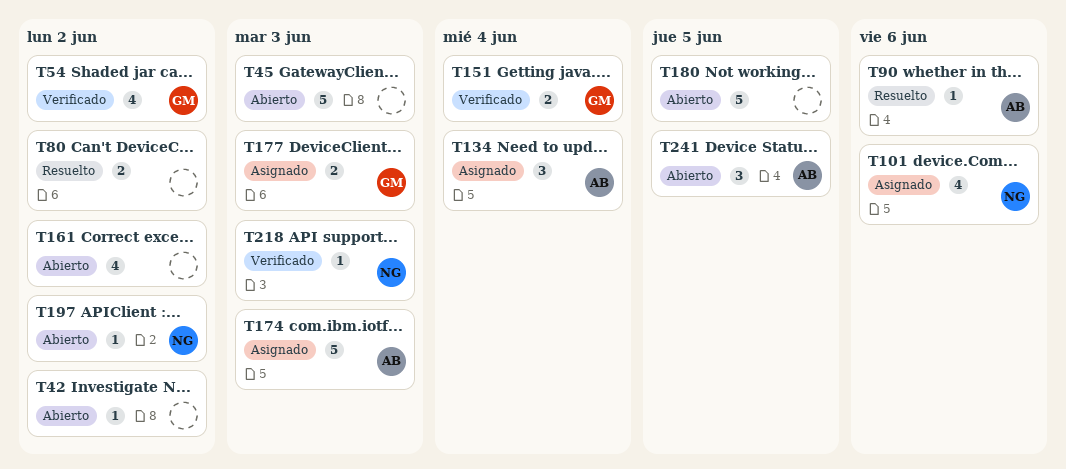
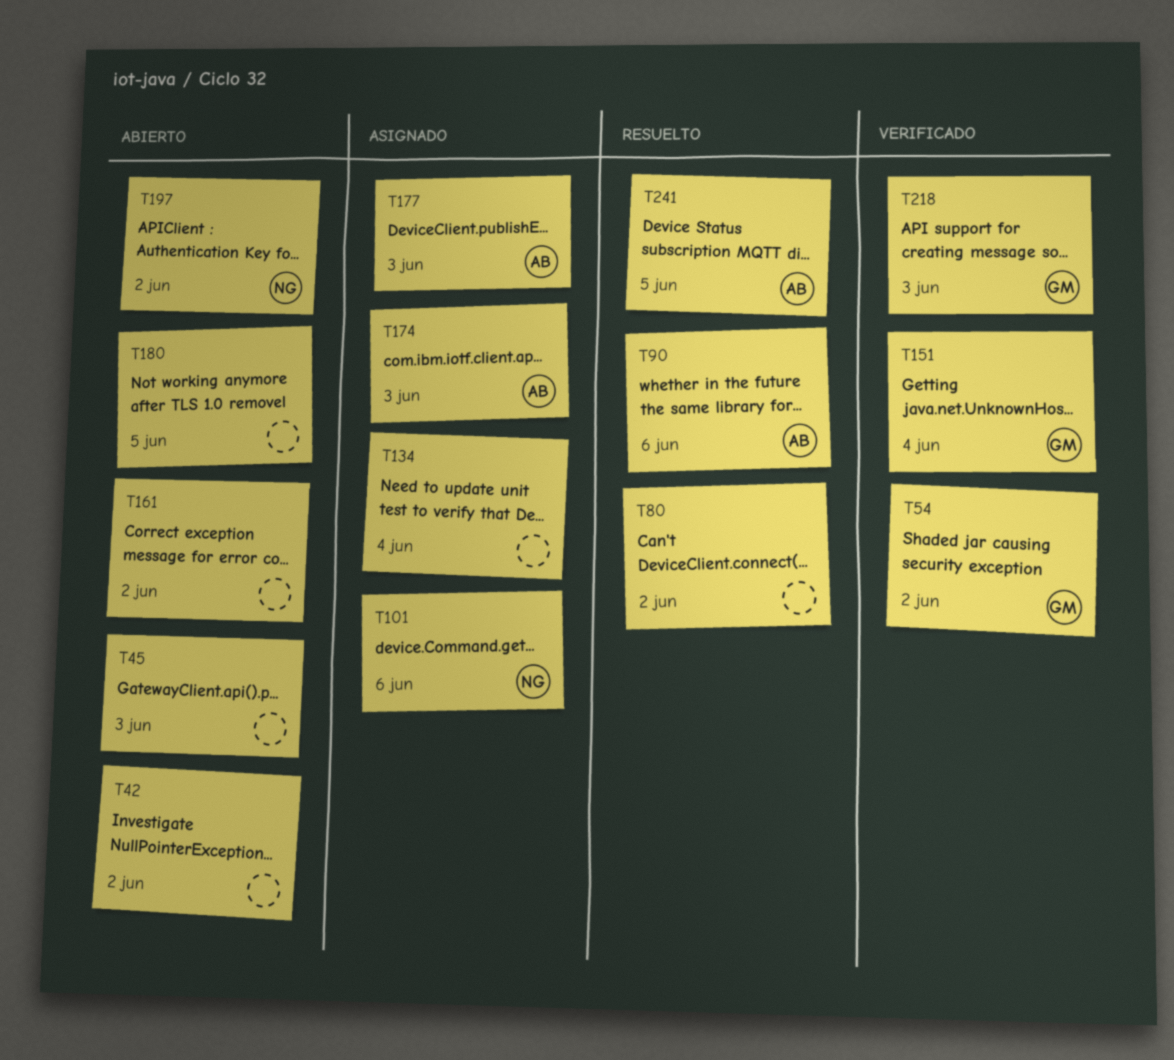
T134, owner: AB -> none
T177, owner: GM -> AB
T218, owner: NG -> GM
T241, status: Abierto -> Resuelto

